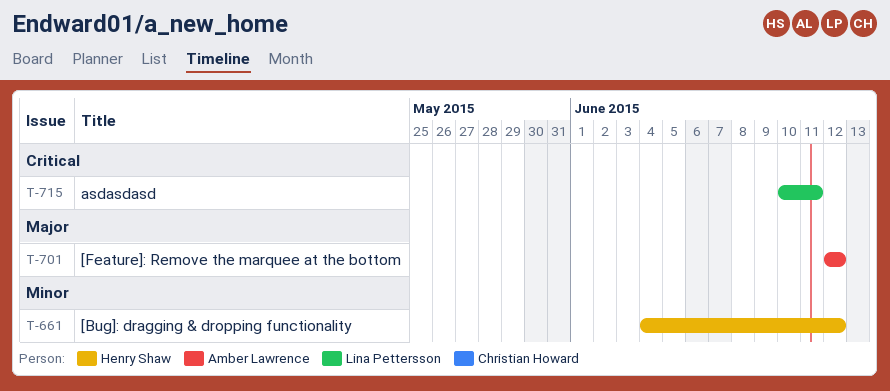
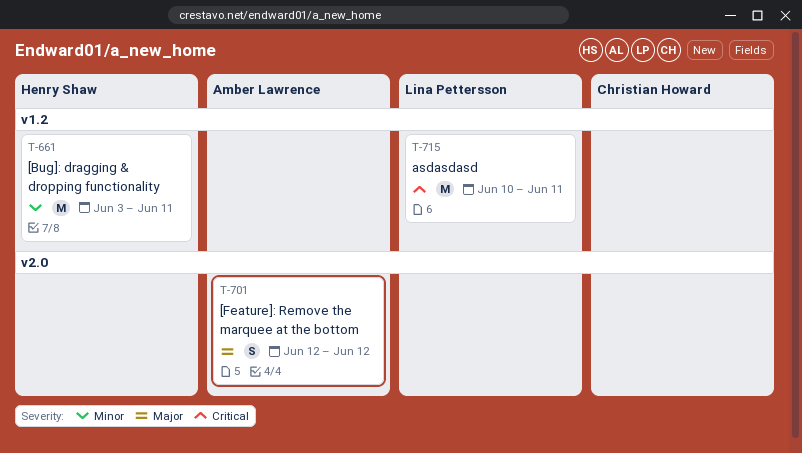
T-661, start: Jun 4 -> Jun 3
T-661, due: Jun 12 -> Jun 11

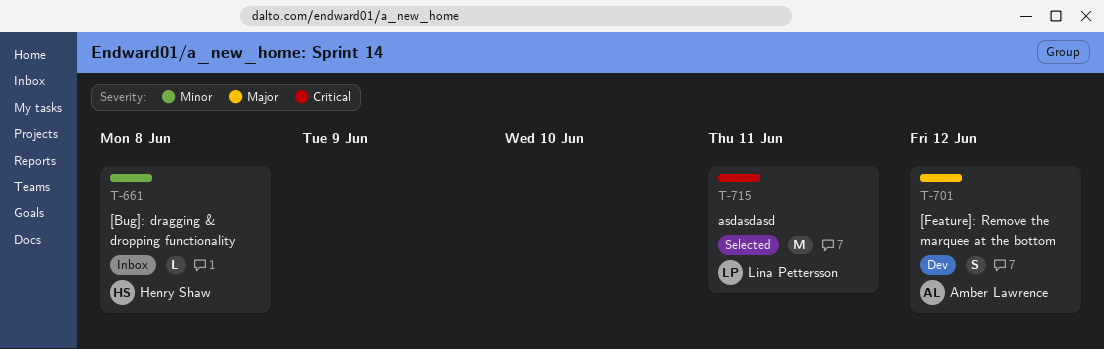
T-661, estimate: M -> L
T-661, due: Jun 11 -> Jun 8

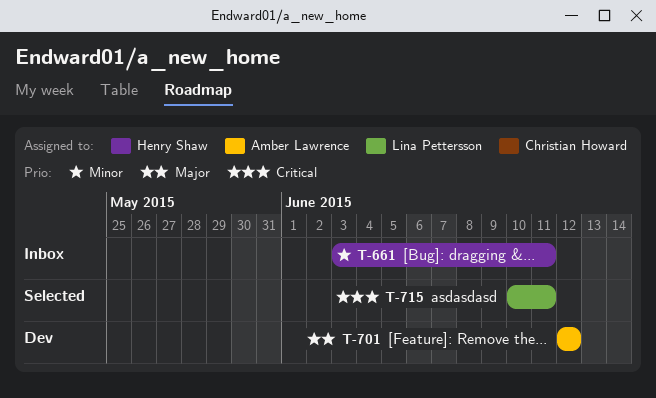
T-661, due: Jun 8 -> Jun 11

